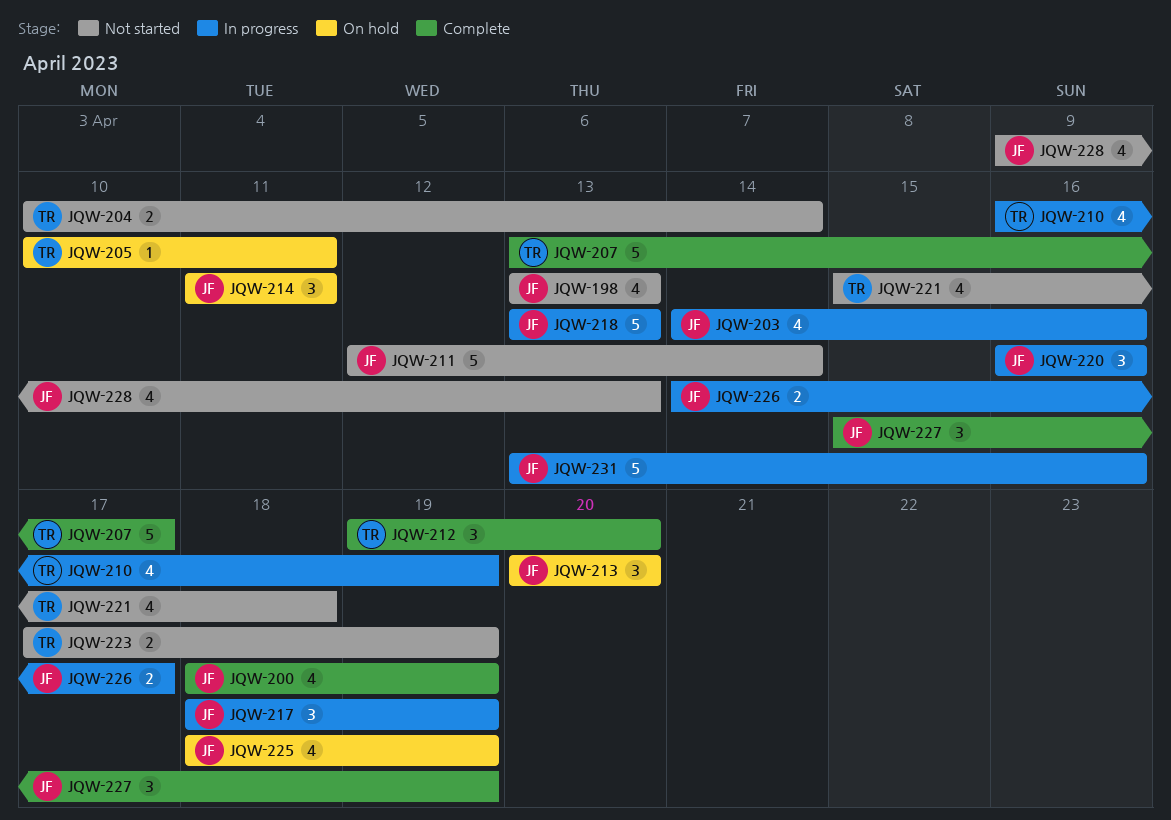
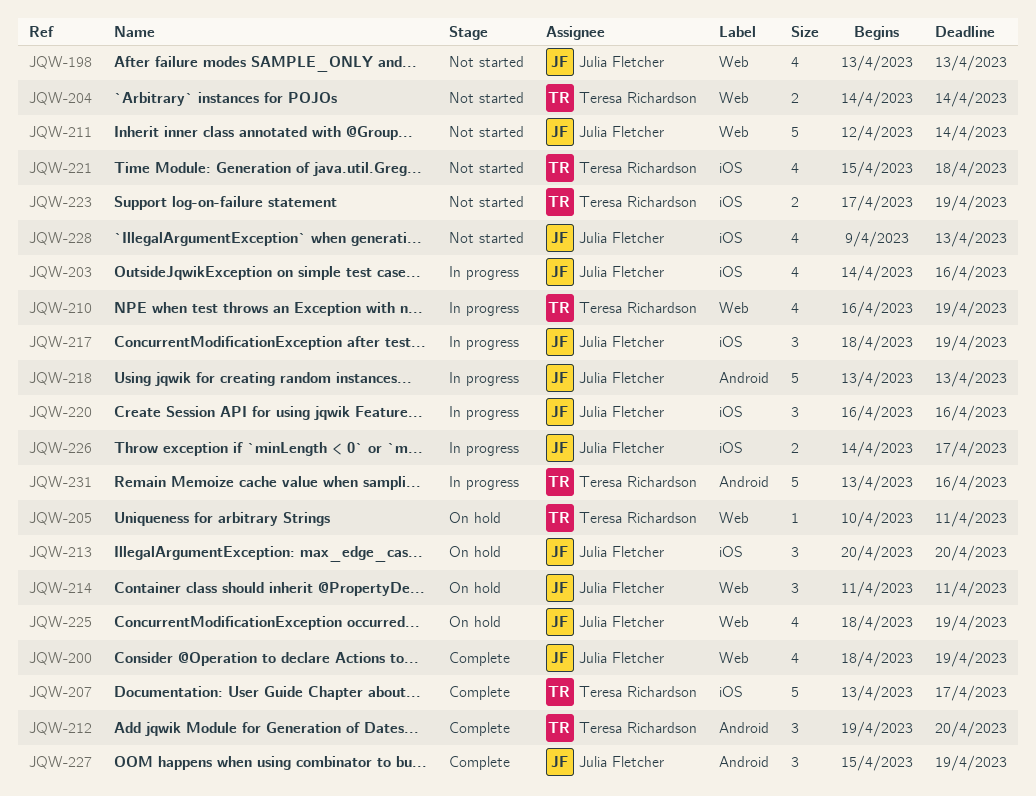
JQW-204, start: Apr 10 -> Apr 14
JQW-231, owner: Julia Fletcher -> Teresa Richardson

